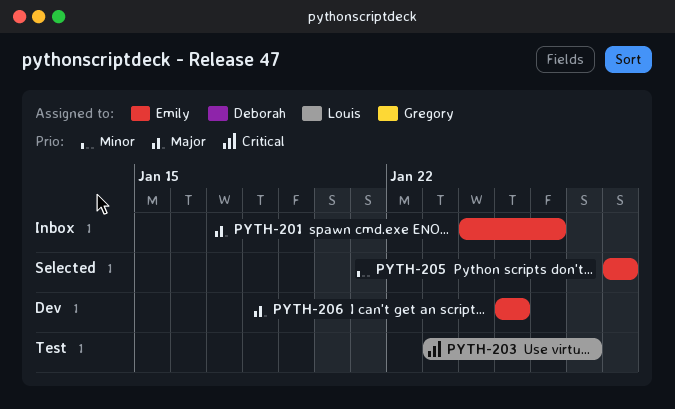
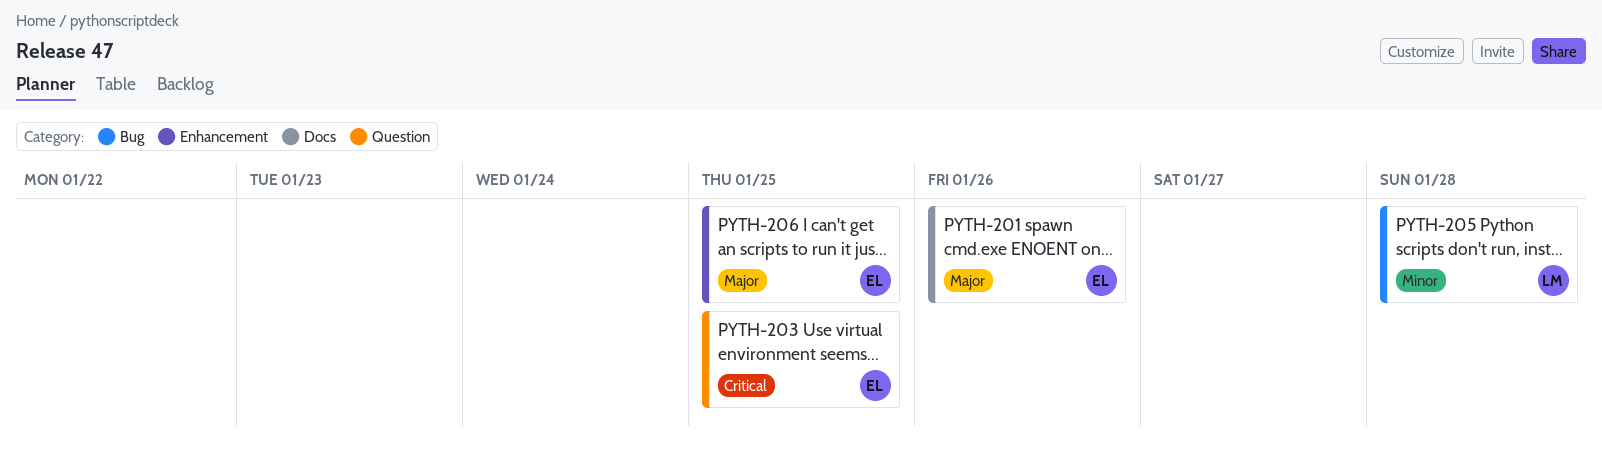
PYTH-203, owner: Louis -> Emily
PYTH-203, due: Jan 27 -> Jan 25
PYTH-205, owner: Emily -> Louis

